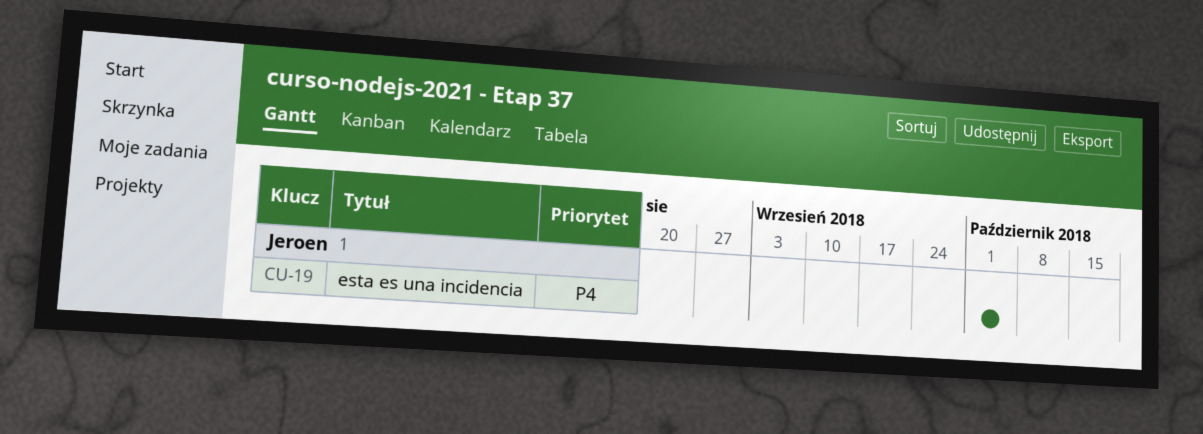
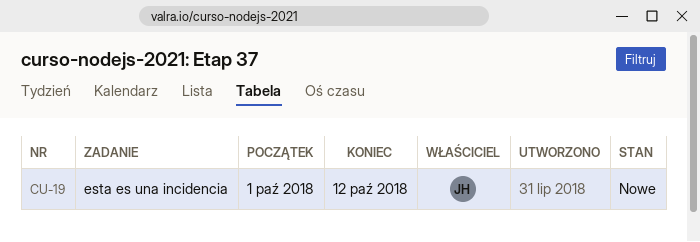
CU-19, due: Oct 5 -> Oct 12

